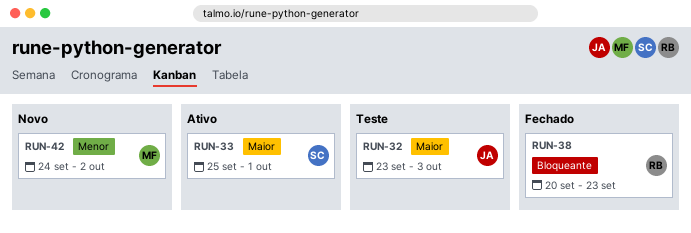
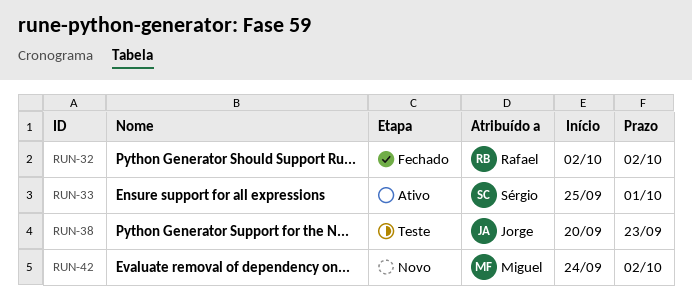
RUN-32, status: Teste -> Fechado
RUN-32, owner: Jorge -> Rafael
RUN-32, start: Sep 23 -> Oct 2
RUN-32, due: Oct 3 -> Oct 2
RUN-38, status: Fechado -> Teste
RUN-38, owner: Rafael -> Jorge

